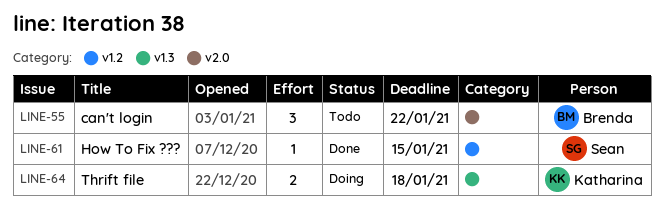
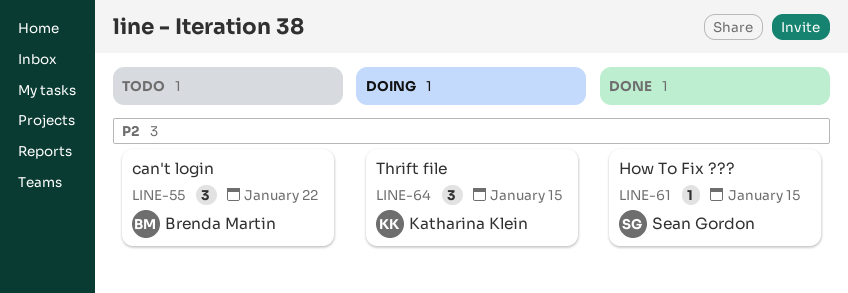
LINE-64, estimate: 2 -> 3
LINE-64, due: Jan 18 -> Jan 15

